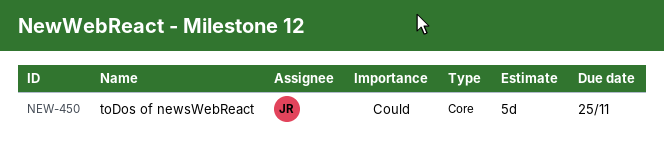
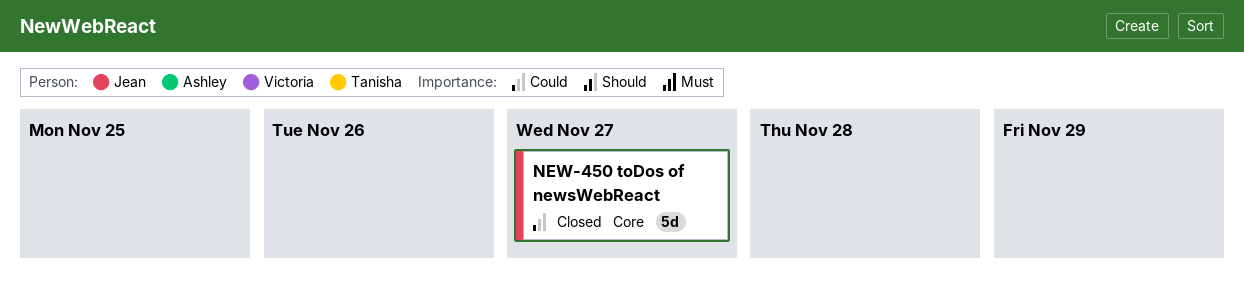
NEW-450, due: Nov 25 -> Nov 27

